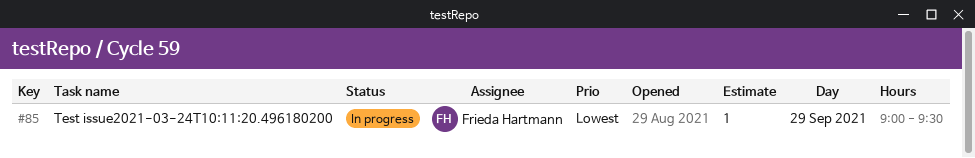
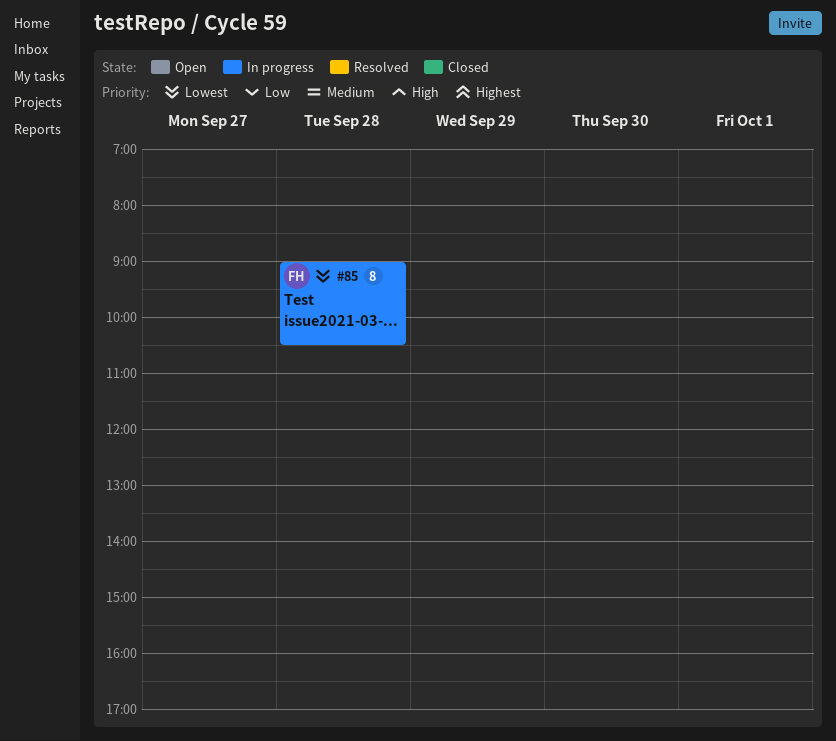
#85, estimate: 1 -> 8
#85, day: Sep 29 -> Sep 28
#85, ends: 09:30 -> 10:30

